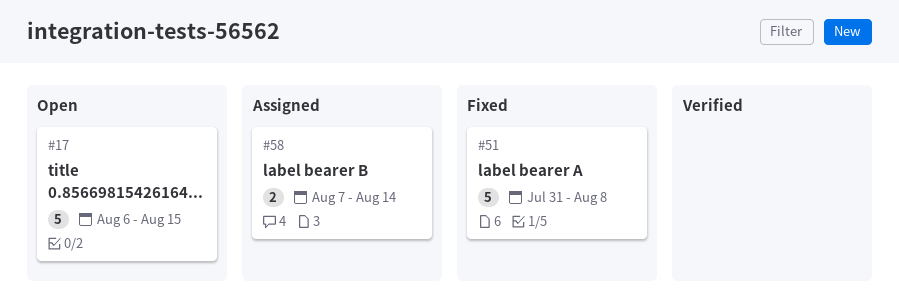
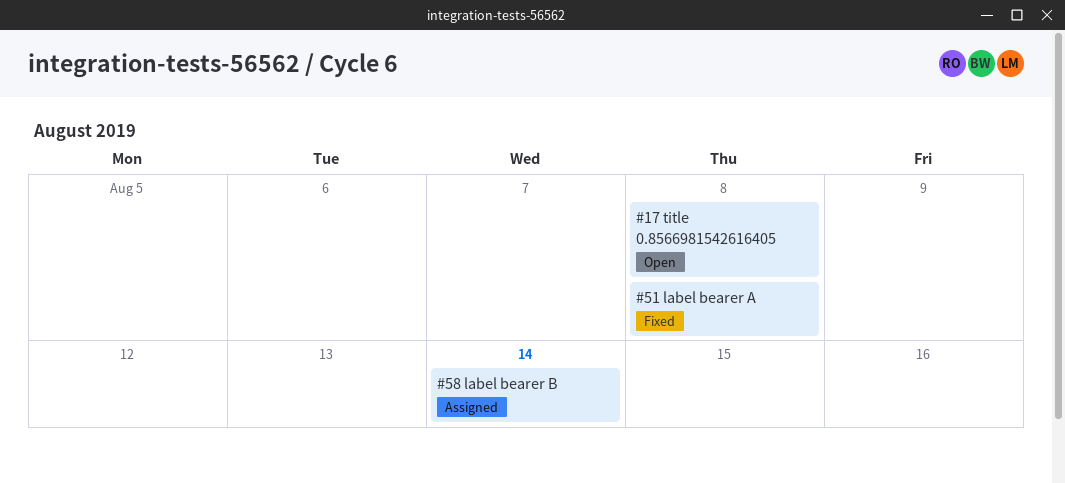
#17, due: Aug 15 -> Aug 8

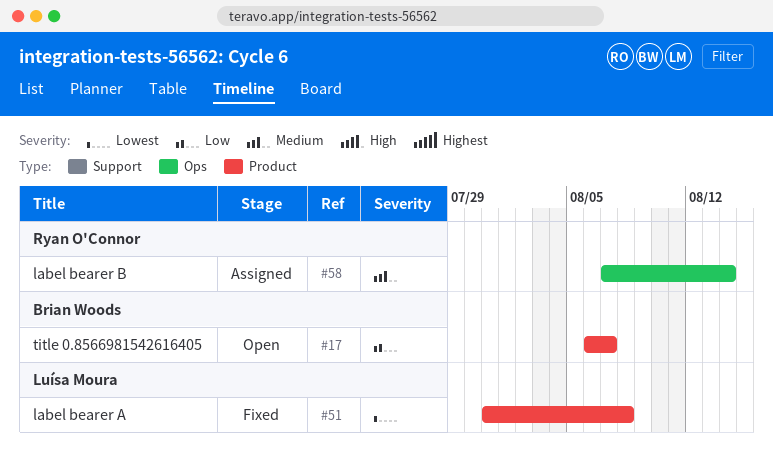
#17, due: Aug 8 -> Aug 7

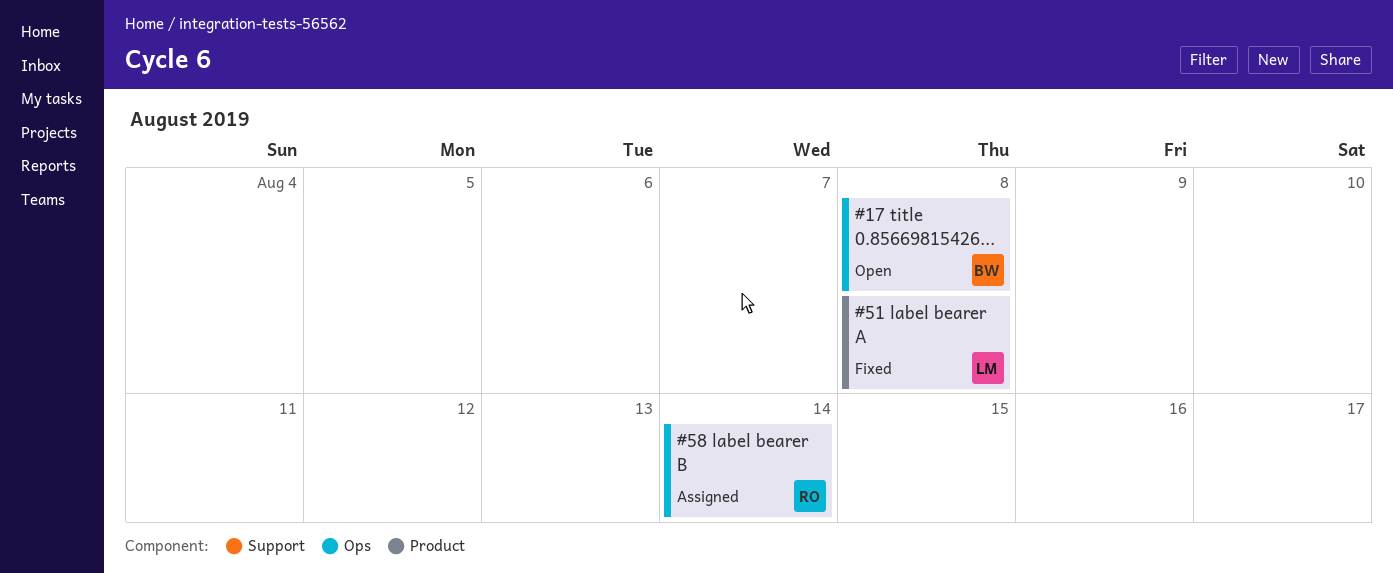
#17, label: Product -> Ops
#17, due: Aug 7 -> Aug 8

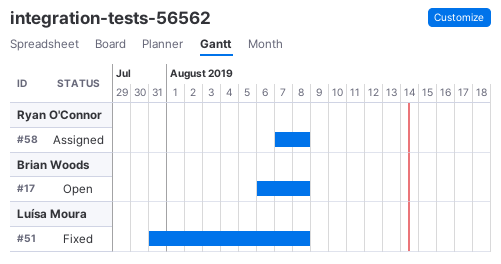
#58, due: Aug 14 -> Aug 8

